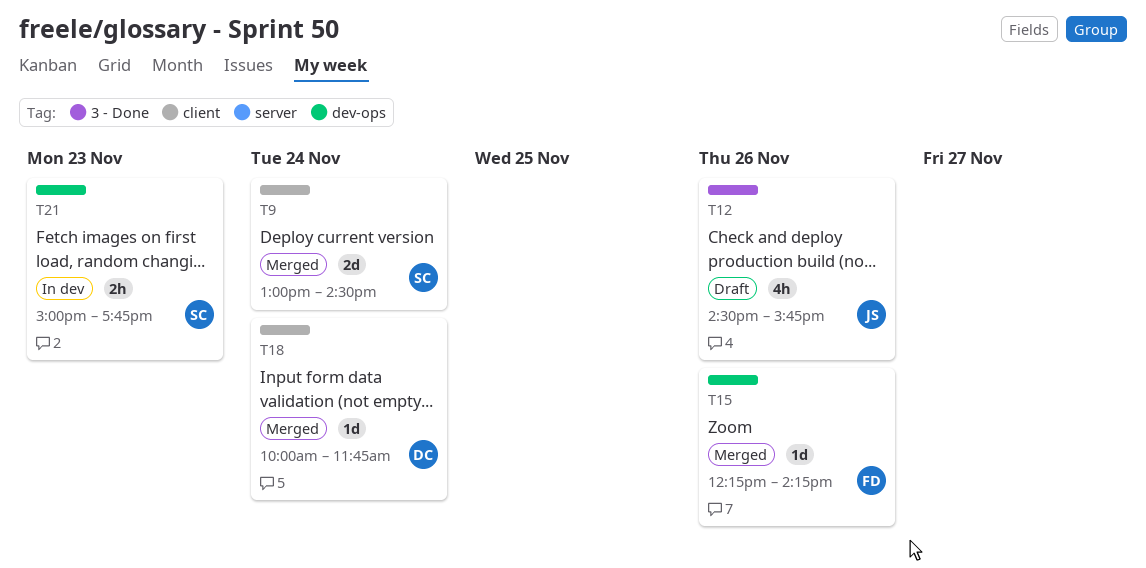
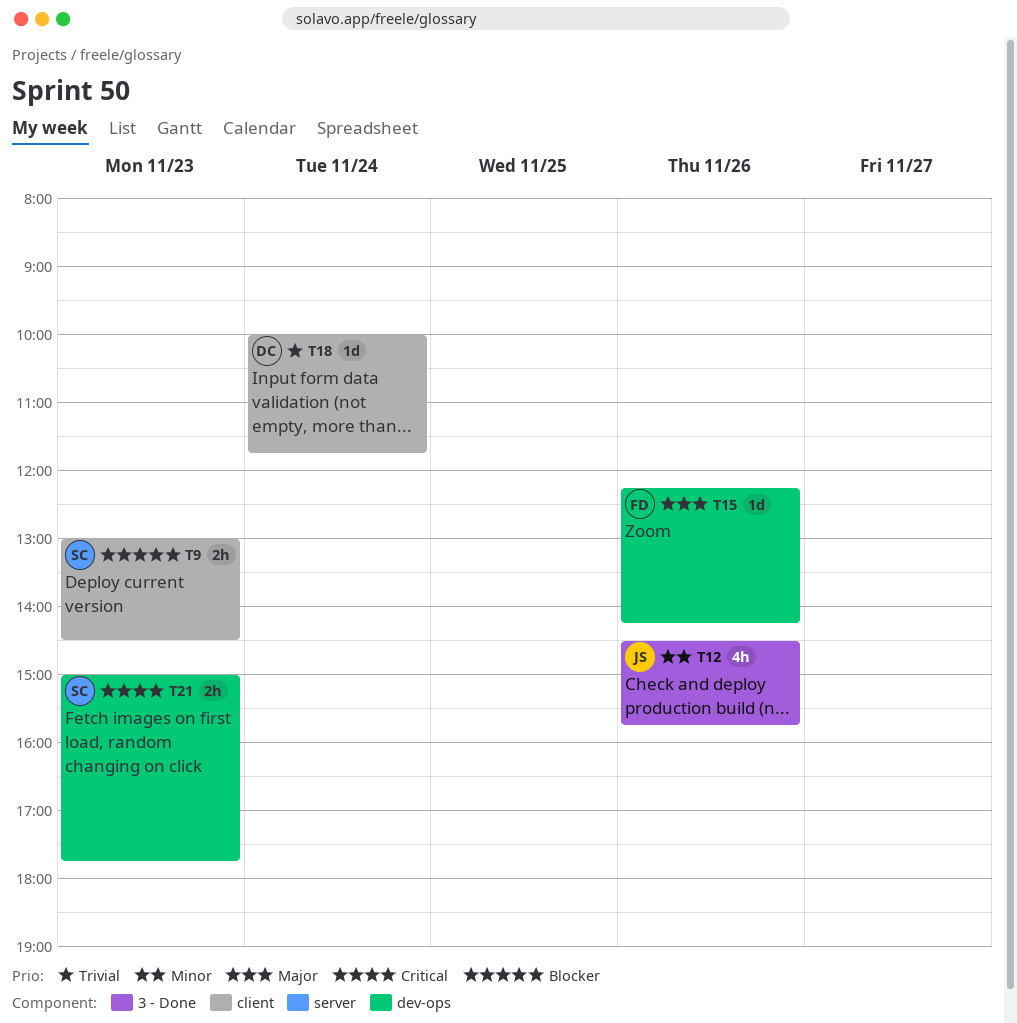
T9, estimate: 2d -> 2h
T9, day: Nov 24 -> Nov 23

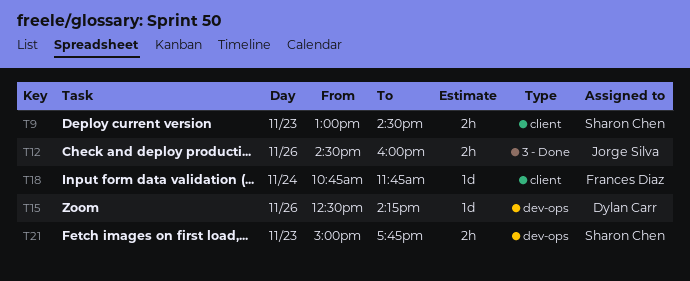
T12, estimate: 4h -> 2h
T12, ends: 15:45 -> 16:00
T15, owner: Frances Diaz -> Dylan Carr
T15, begins: 12:15 -> 12:30
T18, owner: Dylan Carr -> Frances Diaz
T18, begins: 10:00 -> 10:45

